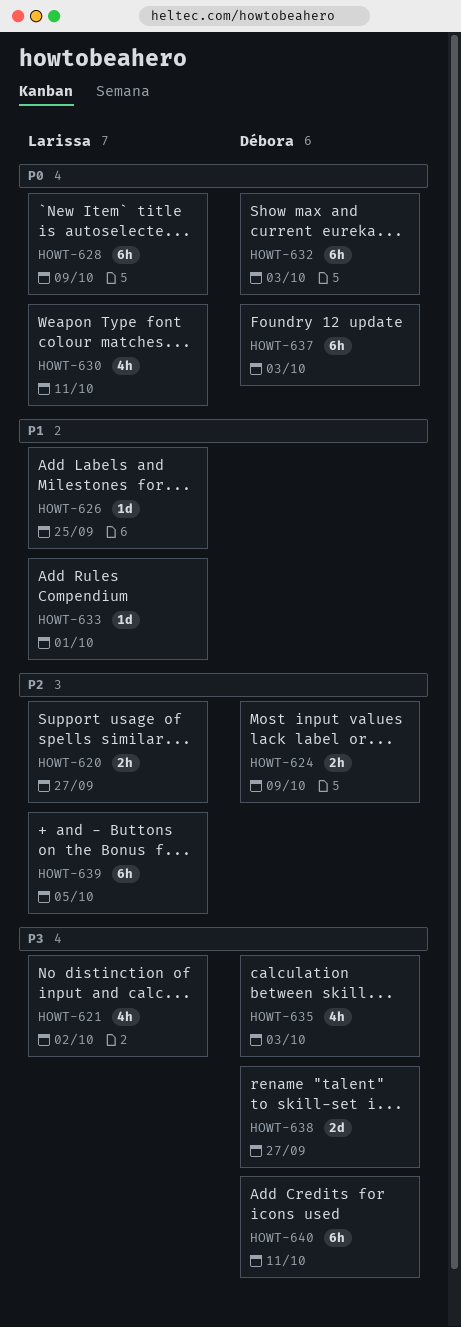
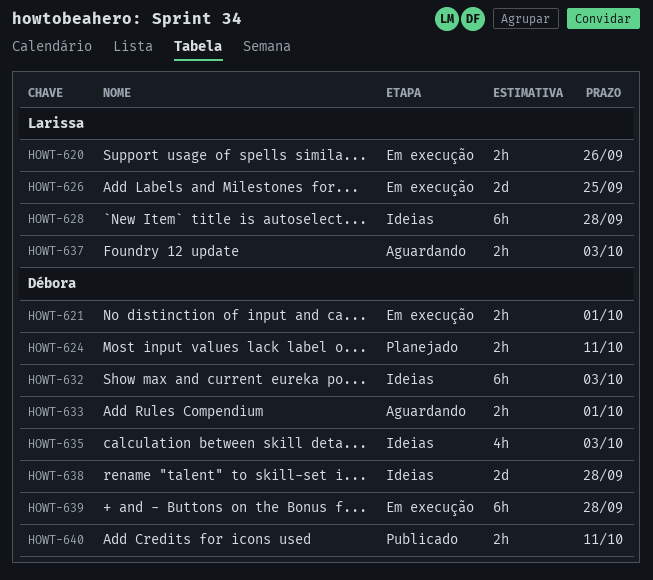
HOWT-620, due: Sep 27 -> Sep 26
HOWT-621, owner: Larissa -> Débora
HOWT-621, estimate: 4h -> 2h
HOWT-621, due: Oct 2 -> Oct 1
HOWT-624, due: Oct 9 -> Oct 11
HOWT-626, estimate: 1d -> 2d
HOWT-628, due: Oct 9 -> Sep 28
HOWT-630: present -> none
HOWT-633, owner: Larissa -> Débora
HOWT-633, estimate: 1d -> 2h
HOWT-637, owner: Débora -> Larissa
HOWT-637, estimate: 6h -> 2h
HOWT-638, due: Sep 27 -> Sep 28
HOWT-639, owner: Larissa -> Débora
HOWT-639, due: Oct 5 -> Sep 28
HOWT-640, estimate: 6h -> 2h

